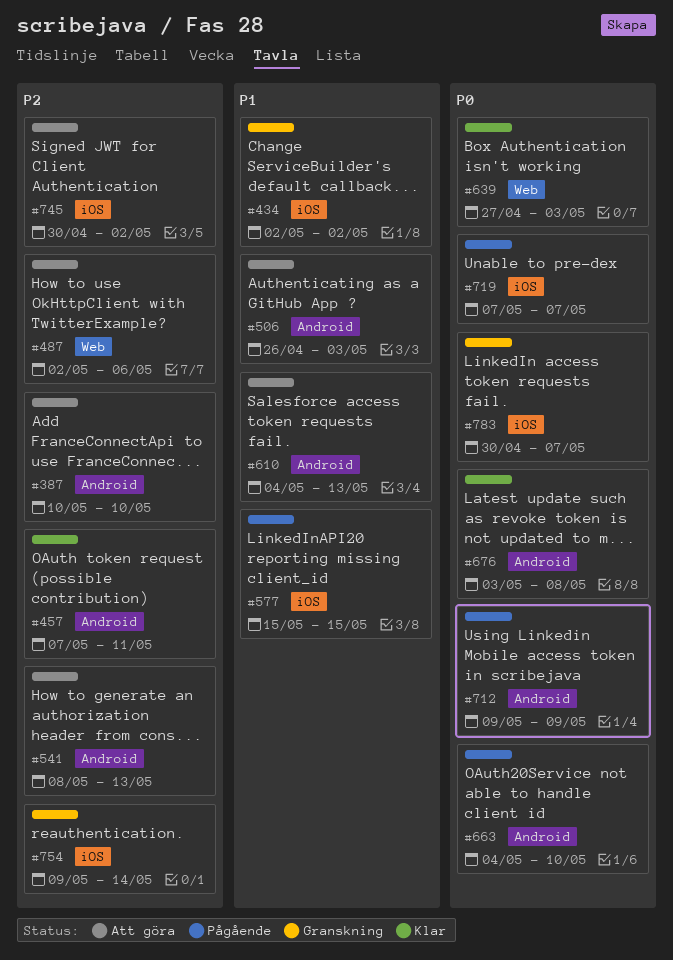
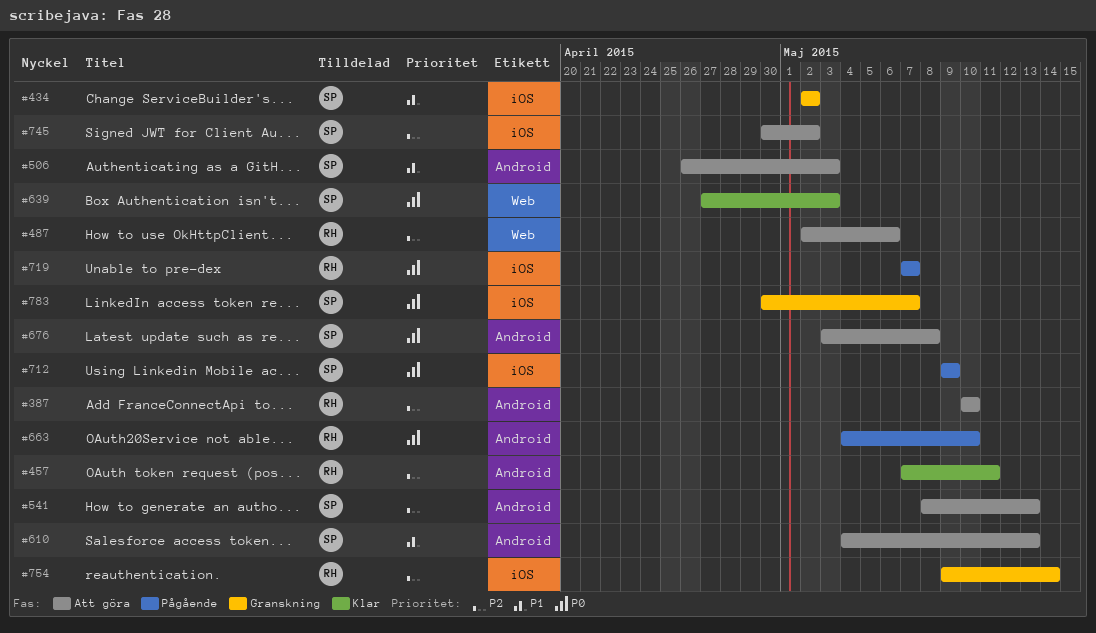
#577: present -> none
#676, status: Klar -> Att göra
#712, label: Android -> iOS

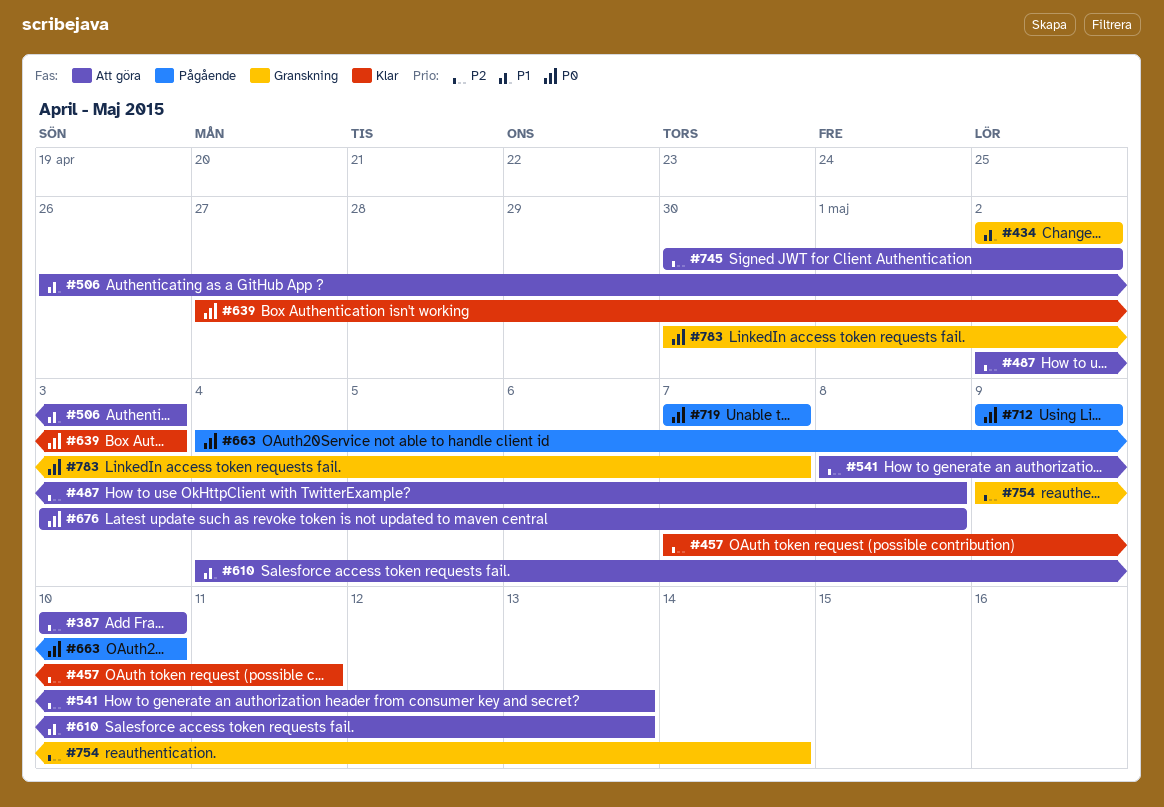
#487, due: May 6 -> May 8

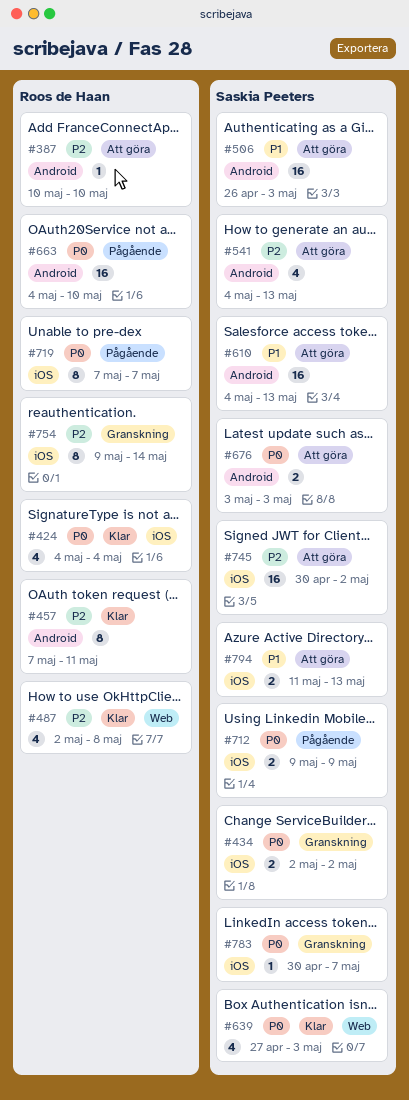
#424: none -> present
#434, priority: P1 -> P0
#487, status: Att göra -> Klar
#541, start: May 8 -> May 4
#676, due: May 8 -> May 3
#794: none -> present

